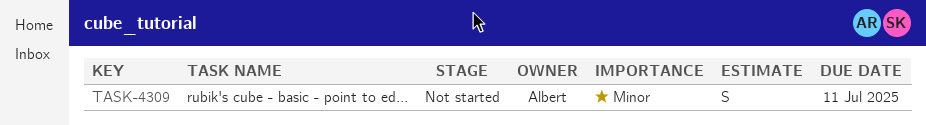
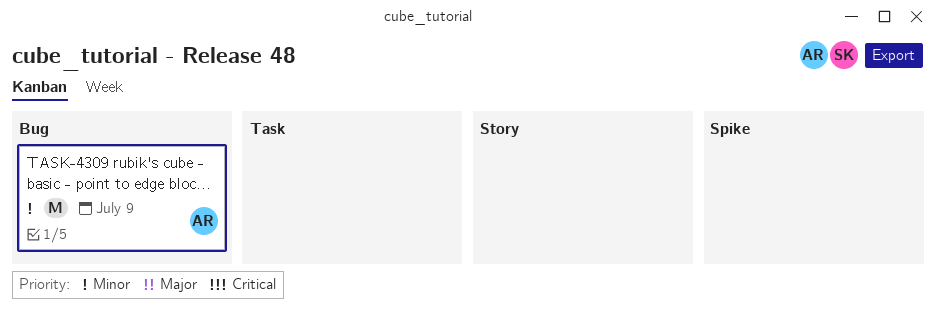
TASK-4309, estimate: S -> M
TASK-4309, due: Jul 11 -> Jul 9

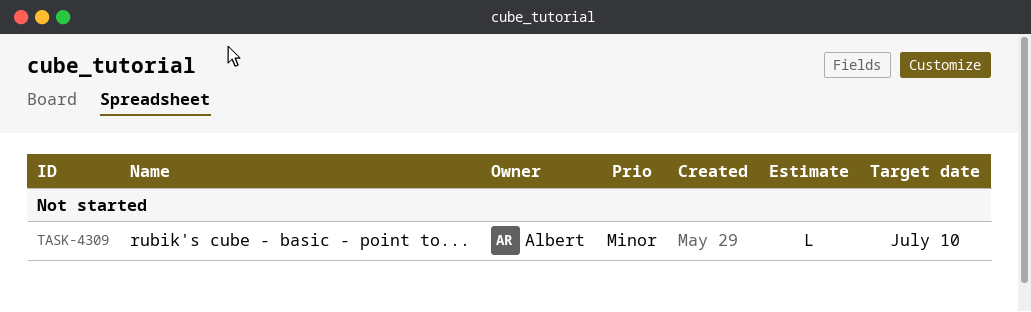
TASK-4309, estimate: M -> L
TASK-4309, due: Jul 9 -> Jul 10

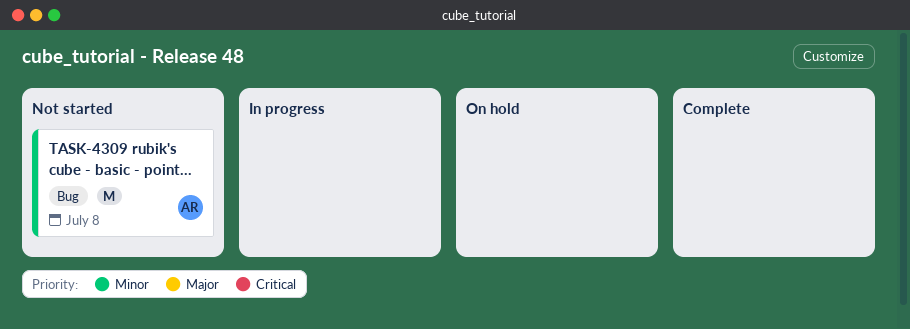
TASK-4309, estimate: L -> M
TASK-4309, due: Jul 10 -> Jul 8

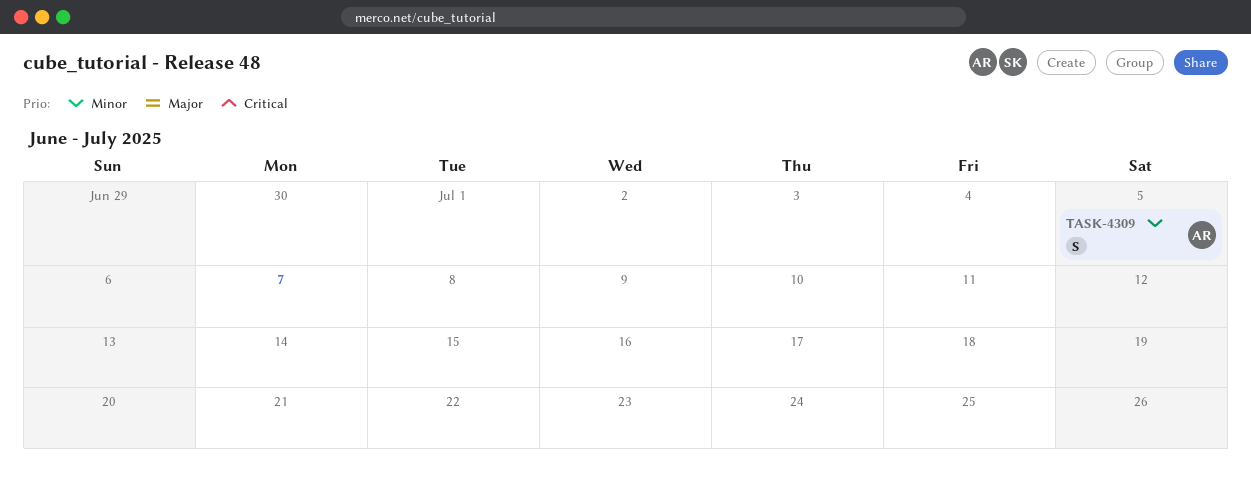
TASK-4309, estimate: M -> S
TASK-4309, due: Jul 8 -> Jul 5

